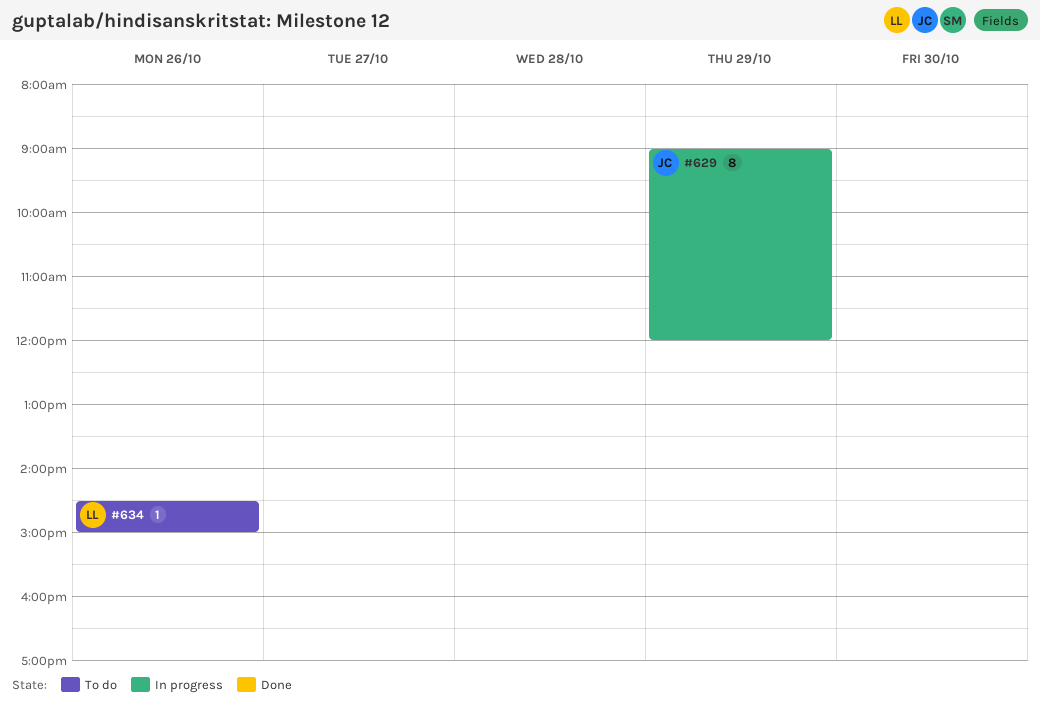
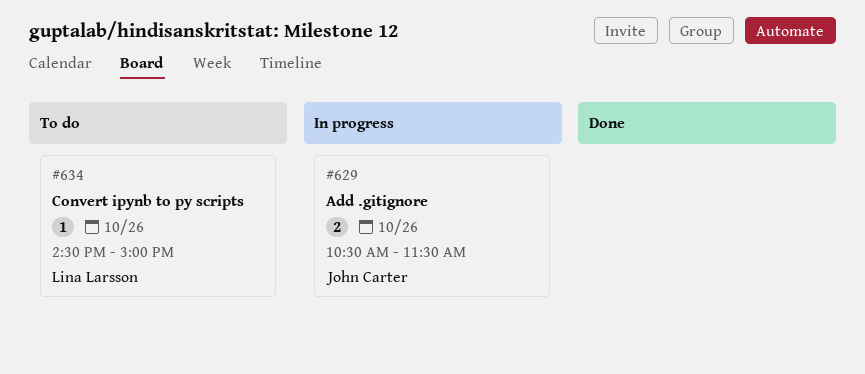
#629, estimate: 8 -> 2
#629, day: Oct 29 -> Oct 26
#629, begins: 09:00 -> 10:30
#629, ends: 12:00 -> 11:30

